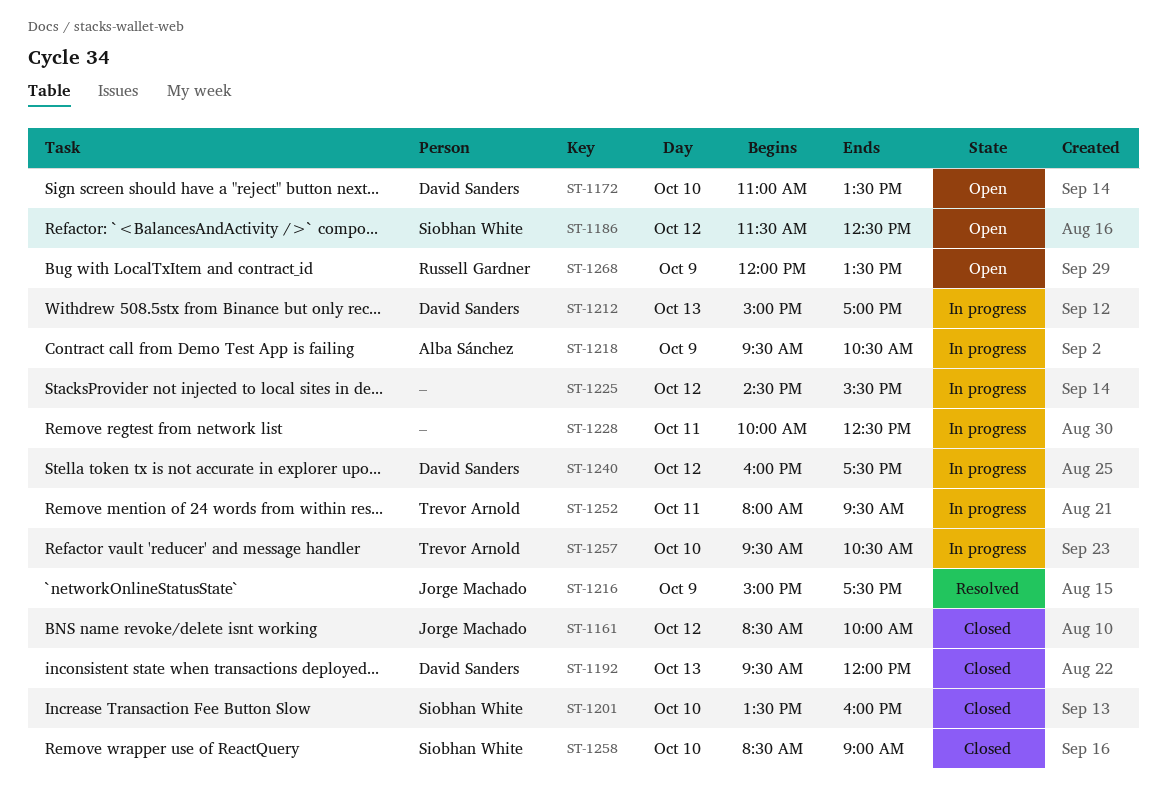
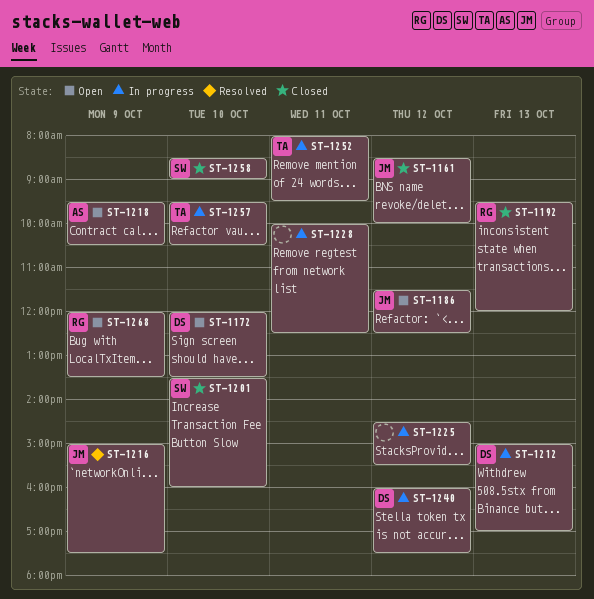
ST-1172, begins: 11:00 -> 12:00
ST-1186, owner: Siobhan White -> Jorge Machado
ST-1192, owner: David Sanders -> Russell Gardner
ST-1218, status: In progress -> Open

